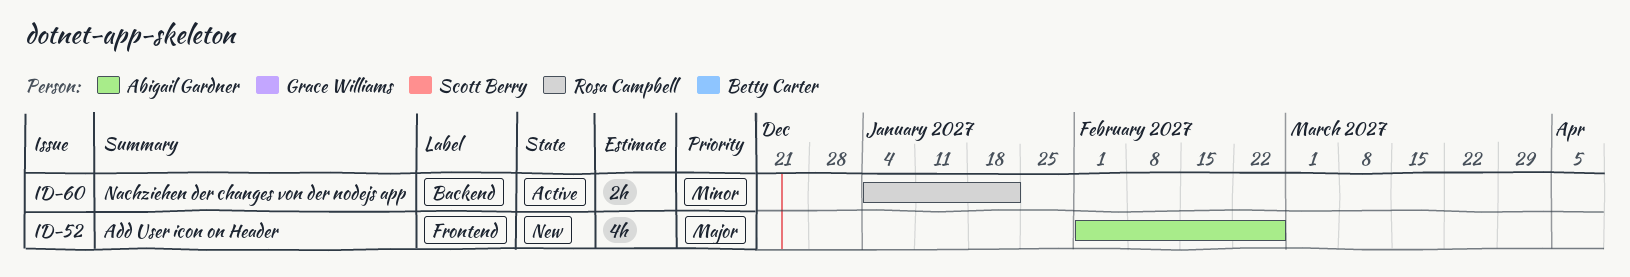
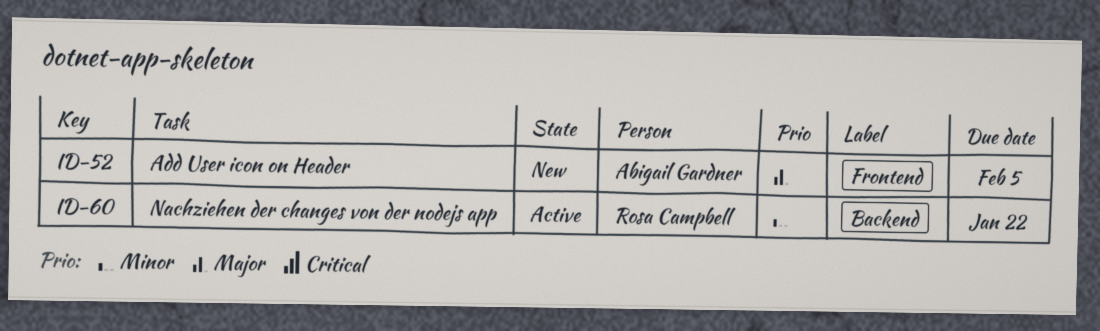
ID-52, due: Feb 26 -> Feb 5

